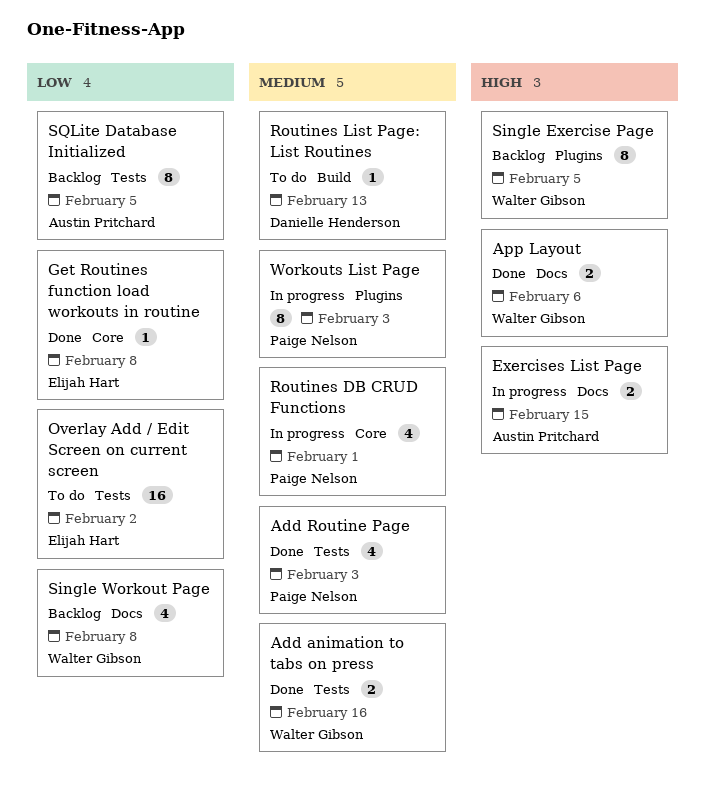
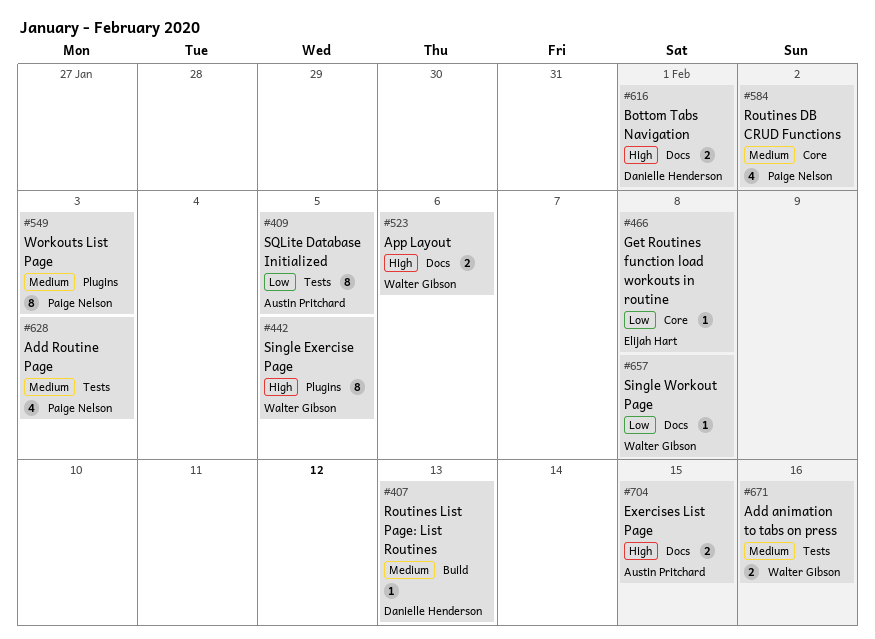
Bottom Tabs Navigation: none -> present
Overlay Add / Edit Screen on current screen: present -> none
Routines DB CRUD Functions, due: Feb 1 -> Feb 2
Single Workout Page, estimate: 4 -> 1

